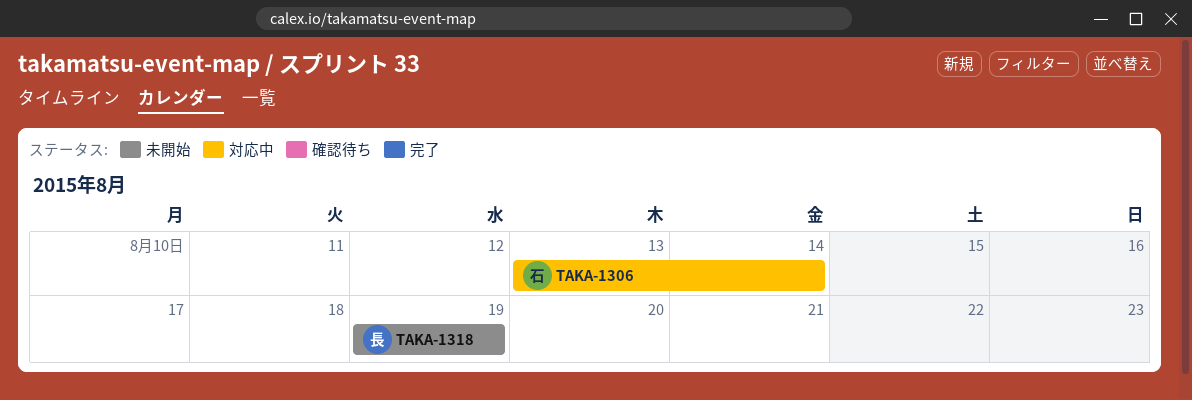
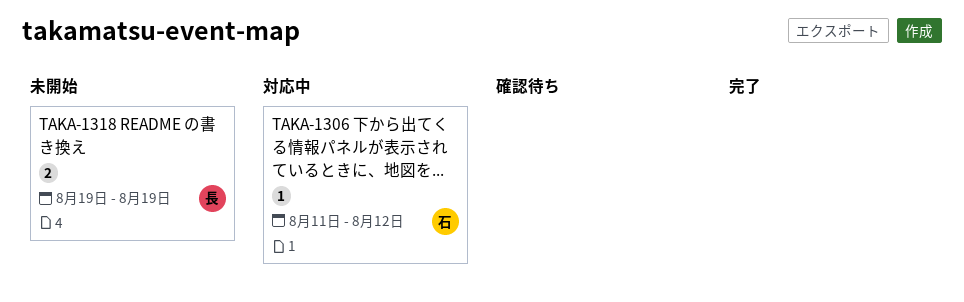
TAKA-1306, start: Aug 13 -> Aug 11
TAKA-1306, due: Aug 14 -> Aug 12

